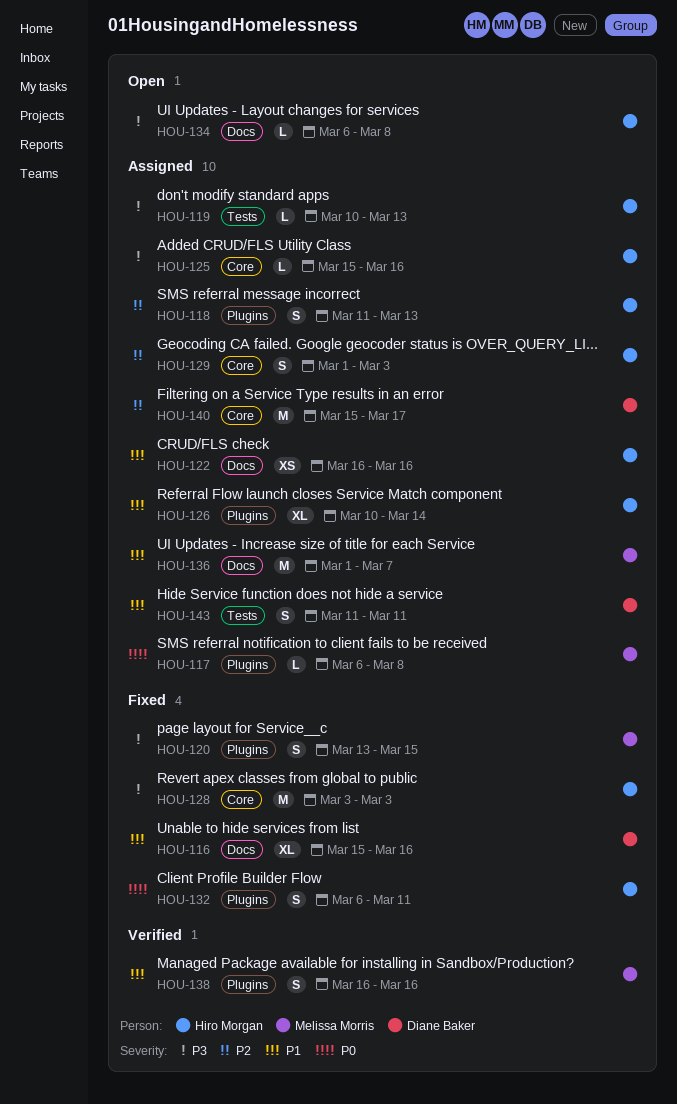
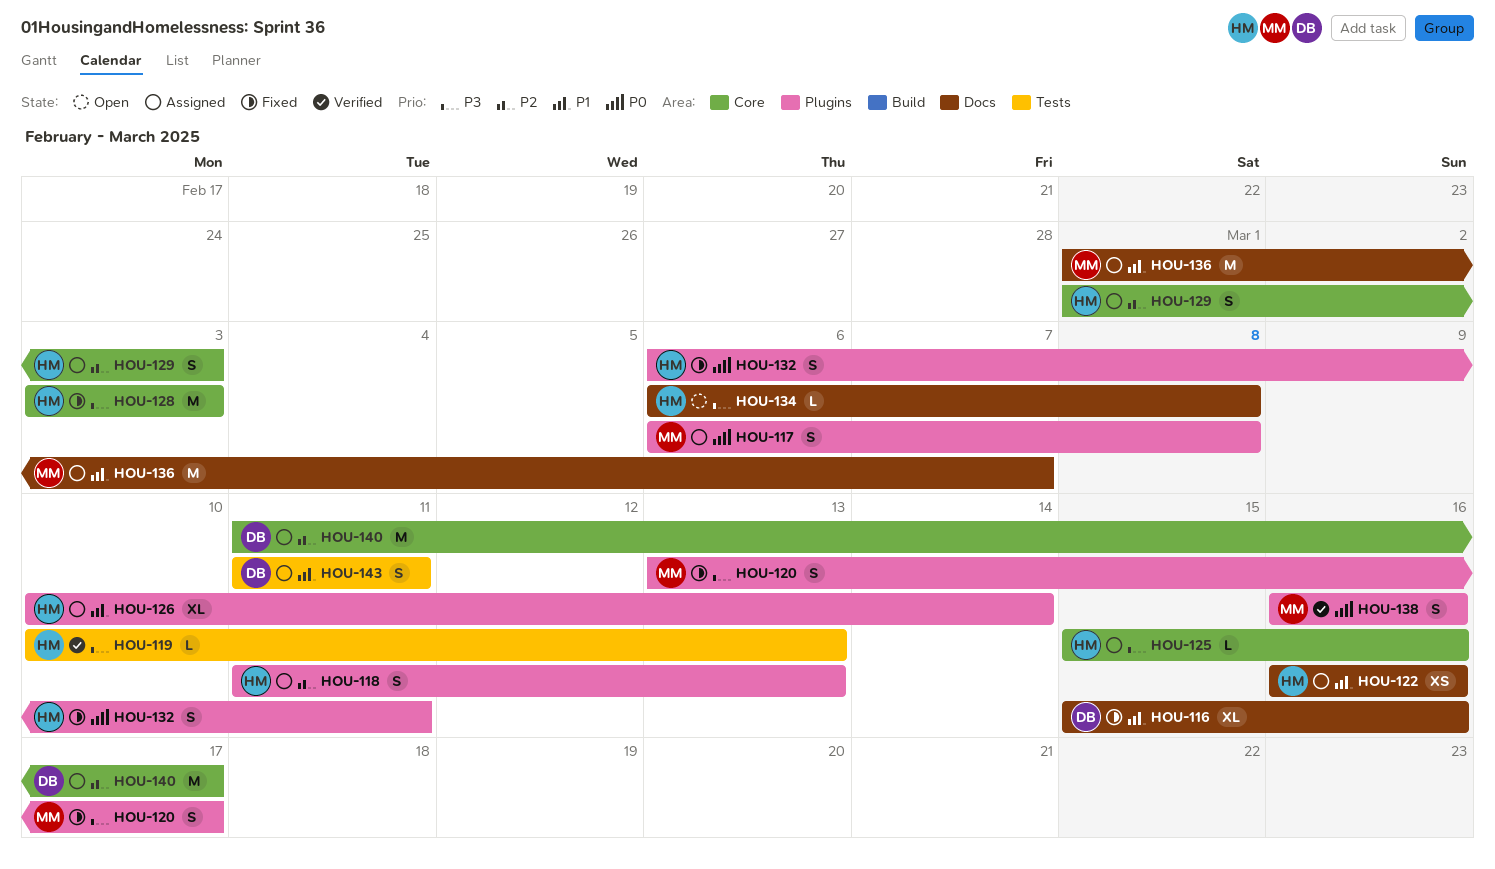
HOU-117, estimate: L -> S
HOU-119, status: Assigned -> Verified
HOU-120, due: Mar 15 -> Mar 17
HOU-138, priority: P1 -> P0
HOU-140, start: Mar 15 -> Mar 11

